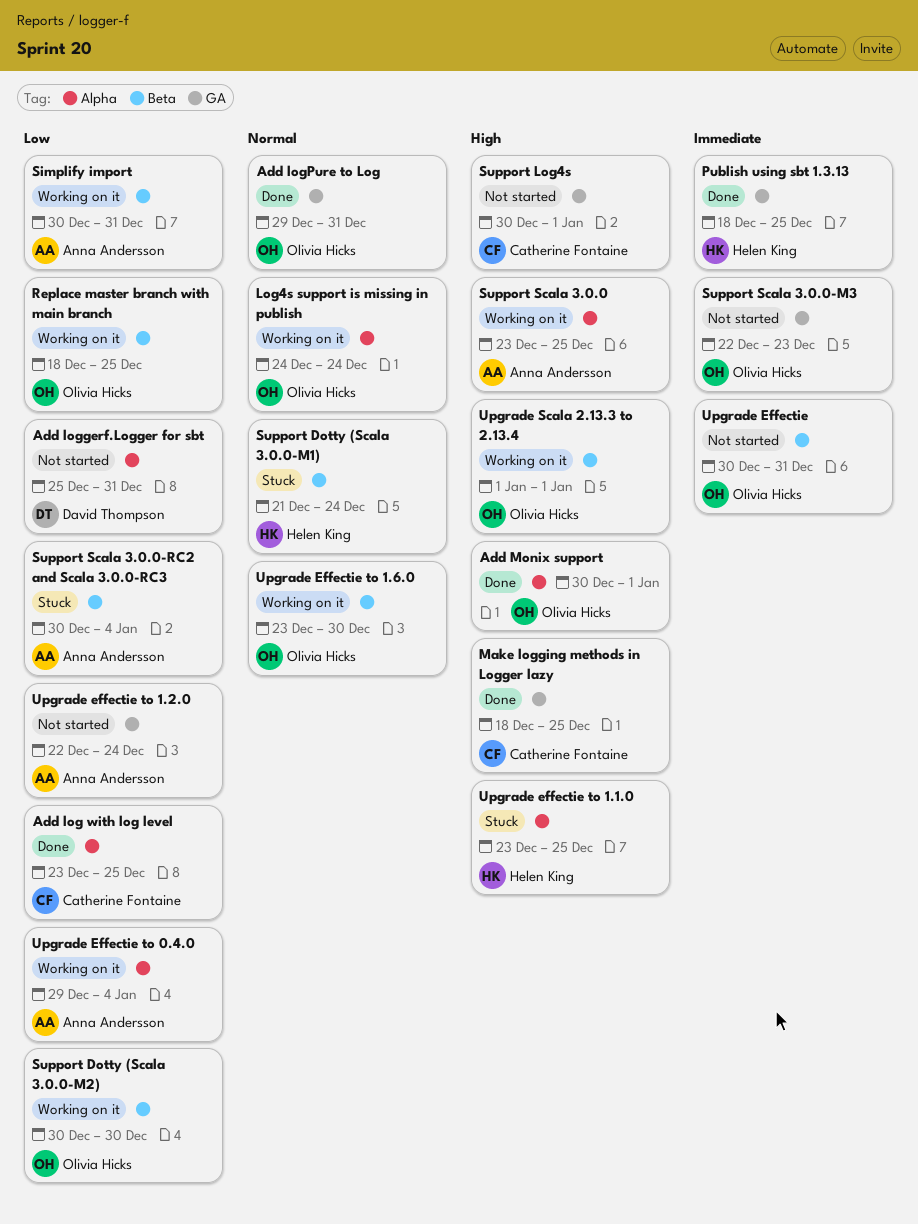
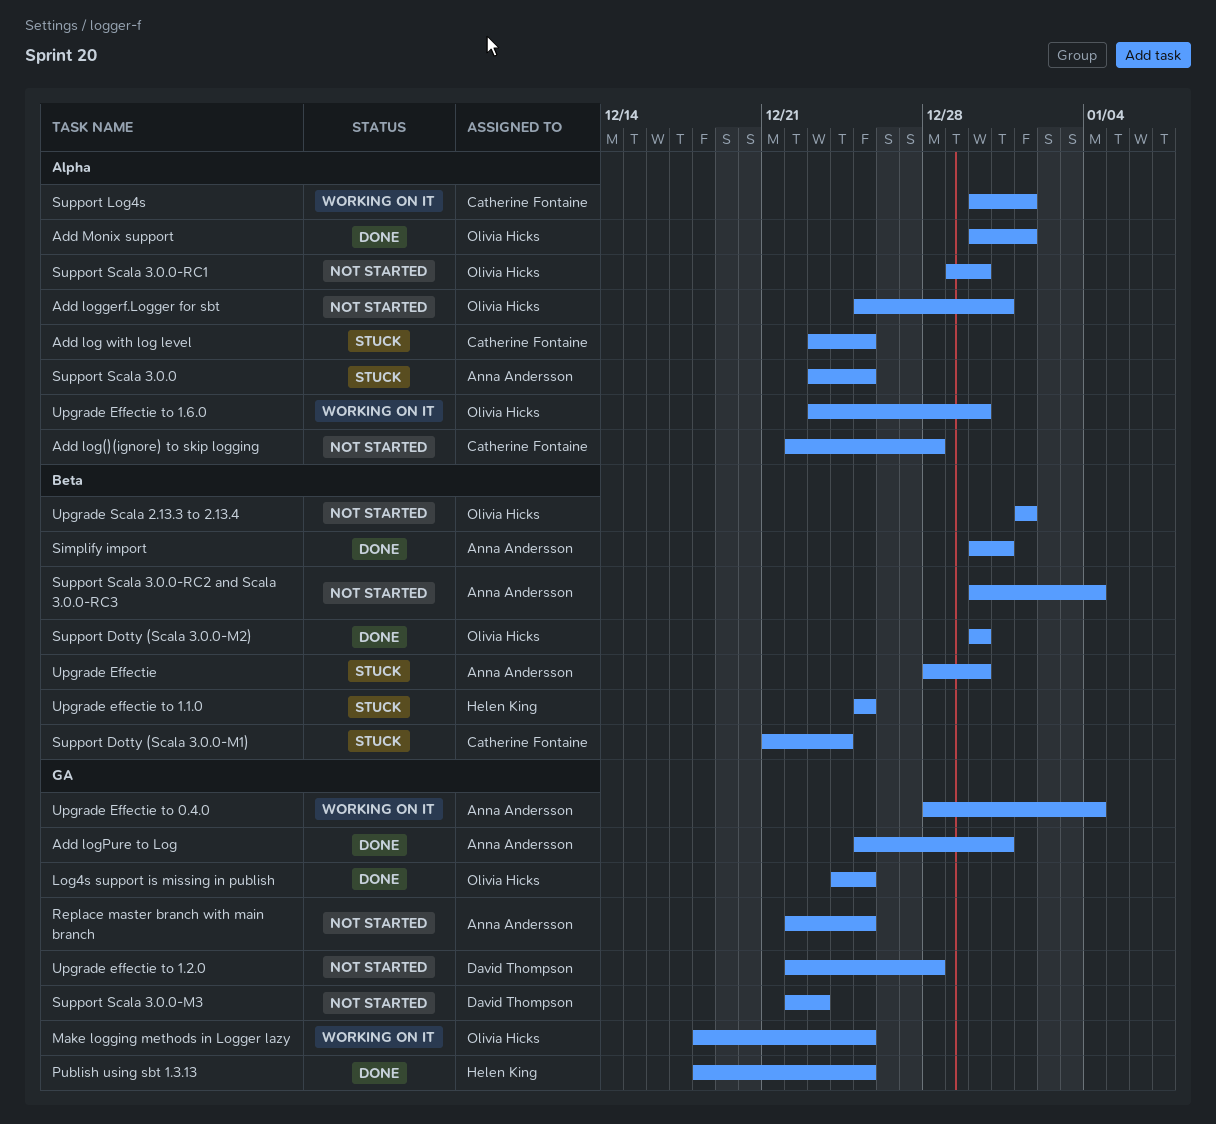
Add log with log level, status: Done -> Stuck
Add log()(ignore) to skip logging: none -> present
Add loggerf.Logger for sbt, owner: David Thompson -> Olivia Hicks
Add logPure to Log, owner: Olivia Hicks -> Anna Andersson
Add logPure to Log, start: Dec 29 -> Dec 25
Log4s support is missing in publish, status: Working on it -> Done
Log4s support is missing in publish, label: Alpha -> GA
Log4s support is missing in publish, due: Dec 24 -> Dec 25
Make logging methods in Logger lazy, status: Done -> Working on it
Make logging methods in Logger lazy, owner: Catherine Fontaine -> Olivia Hicks
Replace master branch with main branch, status: Working on it -> Not started
Replace master branch with main branch, owner: Olivia Hicks -> Anna Andersson
Replace master branch with main branch, label: Beta -> GA
Replace master branch with main branch, start: Dec 18 -> Dec 22
Simplify import, status: Working on it -> Done
Support Dotty (Scala 3.0.0-M1), owner: Helen King -> Catherine Fontaine
Support Dotty (Scala 3.0.0-M2), status: Working on it -> Done
Support Log4s, status: Not started -> Working on it
Support Log4s, label: GA -> Alpha
Support Scala 3.0.0, status: Working on it -> Stuck
Support Scala 3.0.0-M3, owner: Olivia Hicks -> David Thompson
Support Scala 3.0.0-RC1: none -> present
Support Scala 3.0.0-RC2 and Scala 3.0.0-RC3, status: Stuck -> Not started
Upgrade Effectie, status: Not started -> Stuck
Upgrade Effectie, owner: Olivia Hicks -> Anna Andersson
Upgrade Effectie, start: Dec 30 -> Dec 28
Upgrade Effectie, due: Dec 31 -> Dec 30
Upgrade Effectie to 0.4.0, label: Alpha -> GA
Upgrade Effectie to 0.4.0, start: Dec 29 -> Dec 28
Upgrade effectie to 1.1.0, label: Alpha -> Beta
Upgrade effectie to 1.1.0, start: Dec 23 -> Dec 25
Upgrade effectie to 1.2.0, owner: Anna Andersson -> David Thompson
Upgrade effectie to 1.2.0, due: Dec 24 -> Dec 28
Upgrade Effectie to 1.6.0, label: Beta -> Alpha
Upgrade Scala 2.13.3 to 2.13.4, status: Working on it -> Not started

